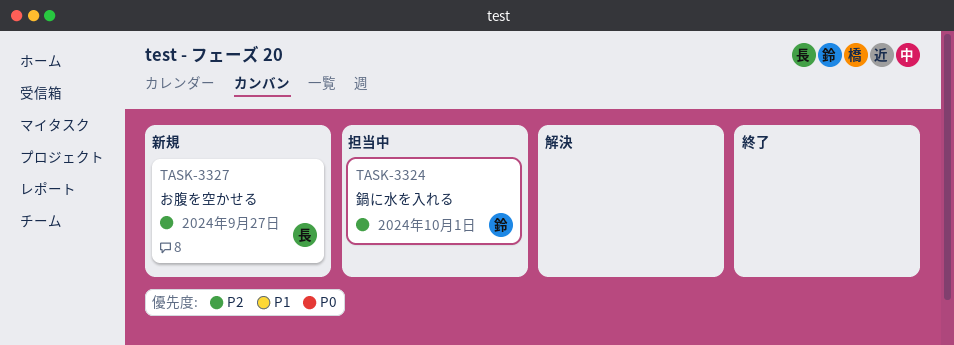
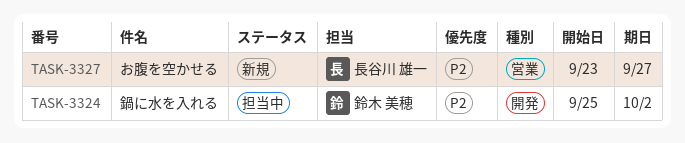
TASK-3324, due: Oct 1 -> Oct 2

